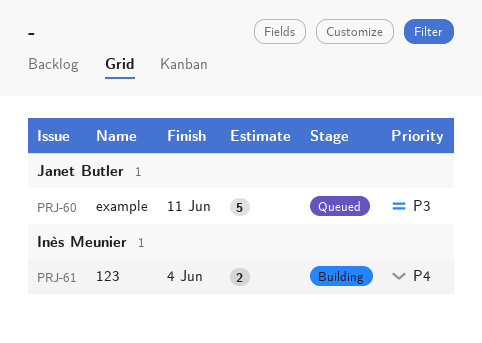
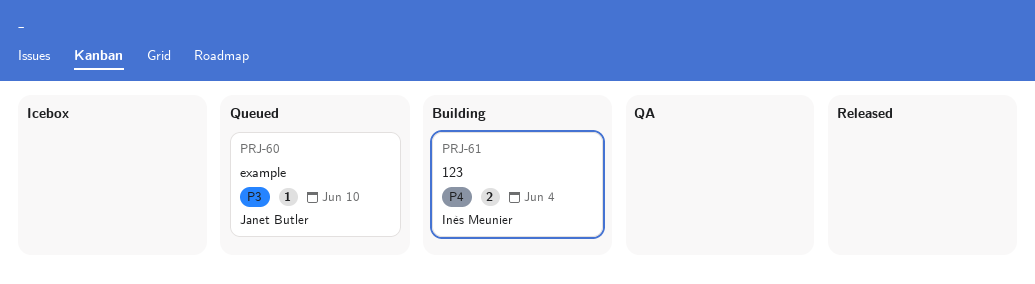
PRJ-60, estimate: 5 -> 1
PRJ-60, due: Jun 11 -> Jun 10

